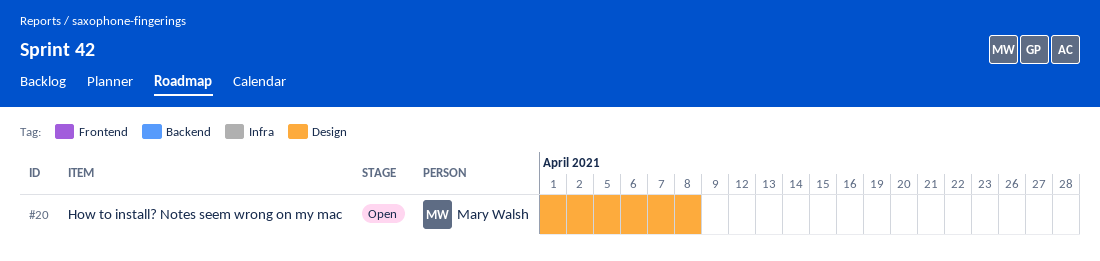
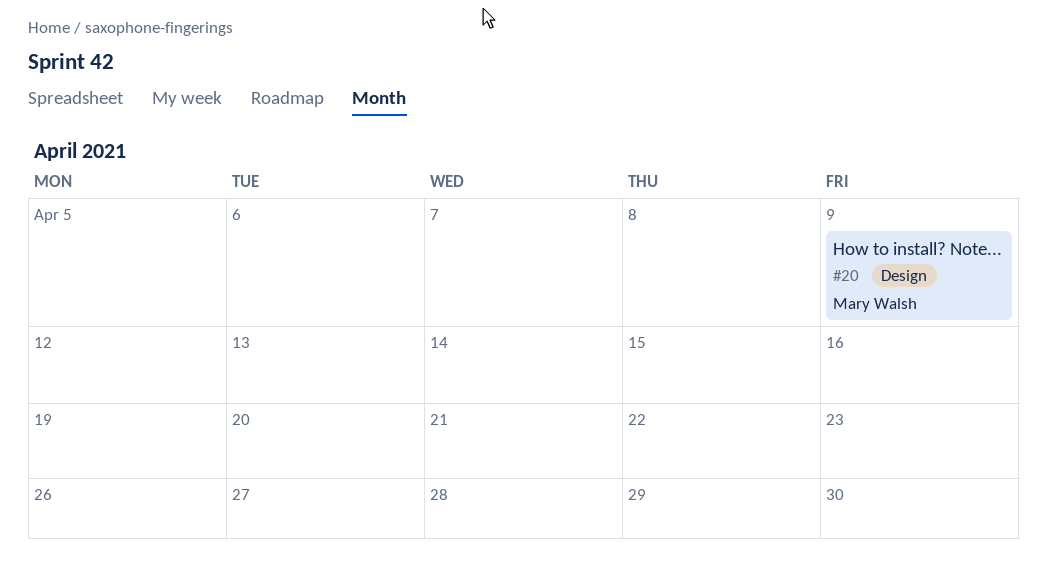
#20, due: Apr 8 -> Apr 9

